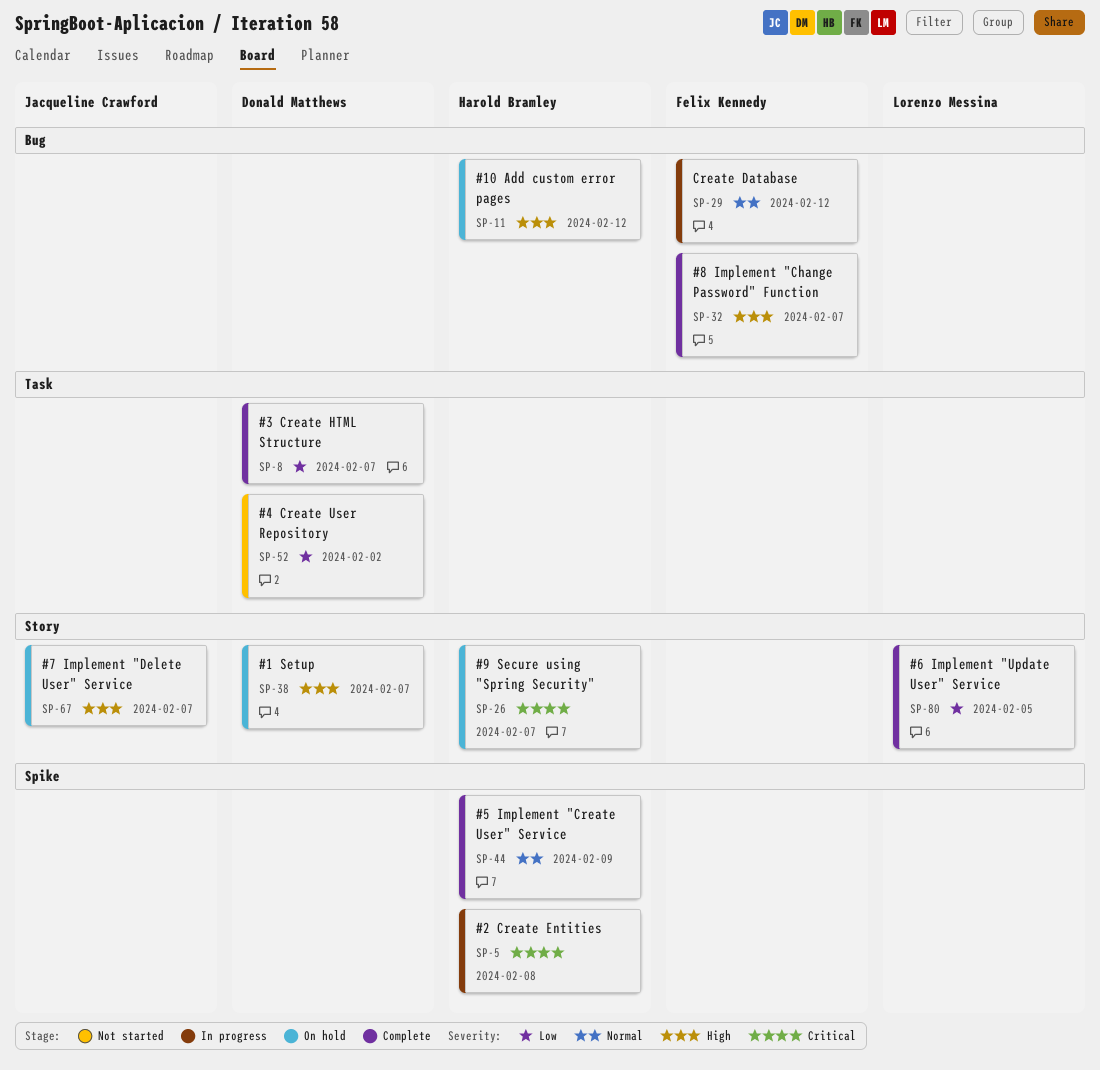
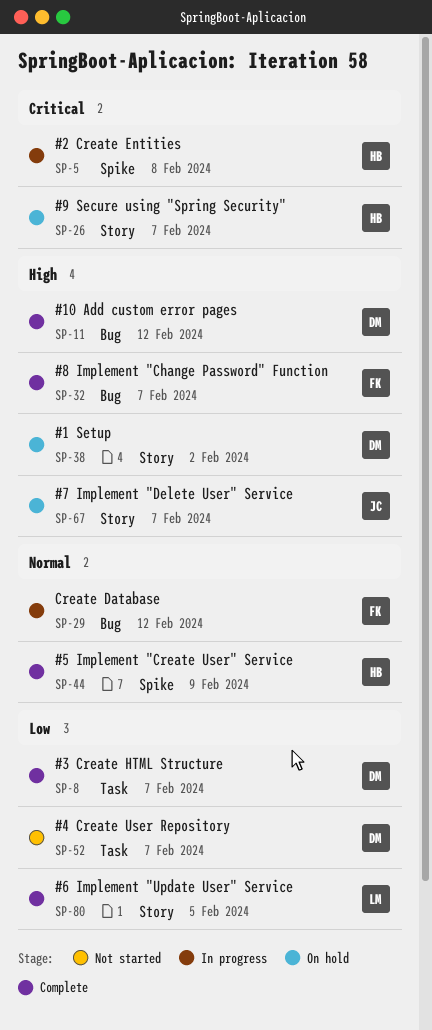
SP-11, status: On hold -> Complete
SP-11, owner: Harold Bramley -> Donald Matthews
SP-38, due: Feb 7 -> Feb 2
SP-52, due: Feb 2 -> Feb 7

